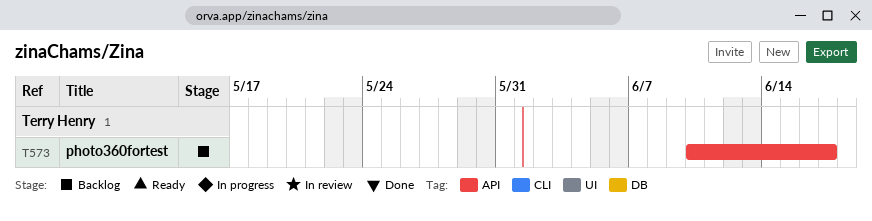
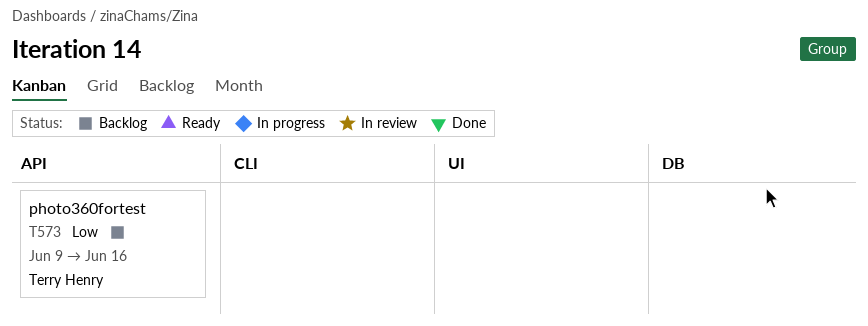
T573, start: Jun 10 -> Jun 9
T573, due: Jun 17 -> Jun 16

